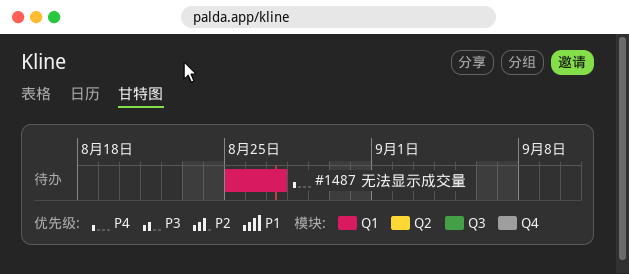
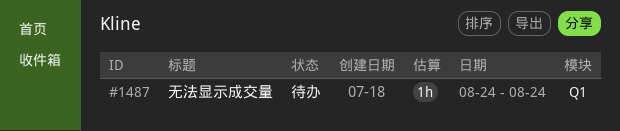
#1487, start: Aug 25 -> Aug 24
#1487, due: Aug 27 -> Aug 24

